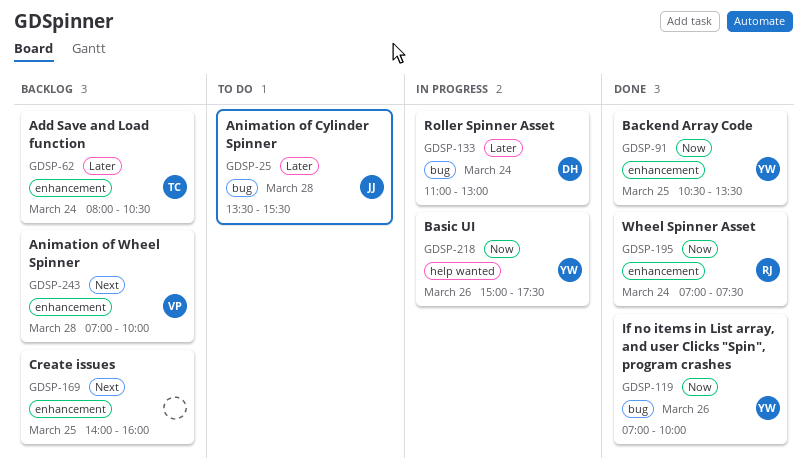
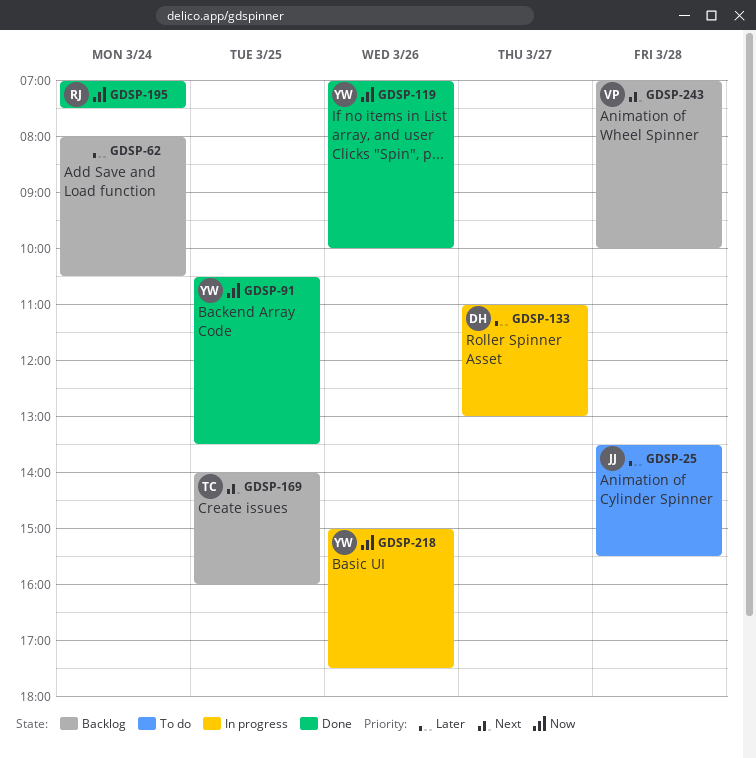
GDSP-62, owner: TC -> none
GDSP-133, day: Mar 24 -> Mar 27
GDSP-169, owner: none -> TC

